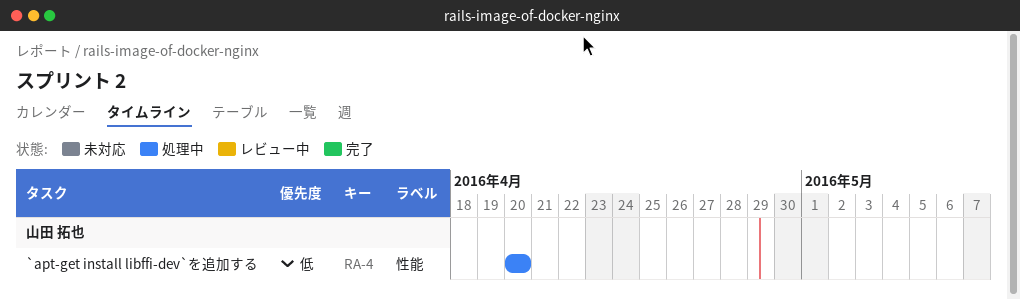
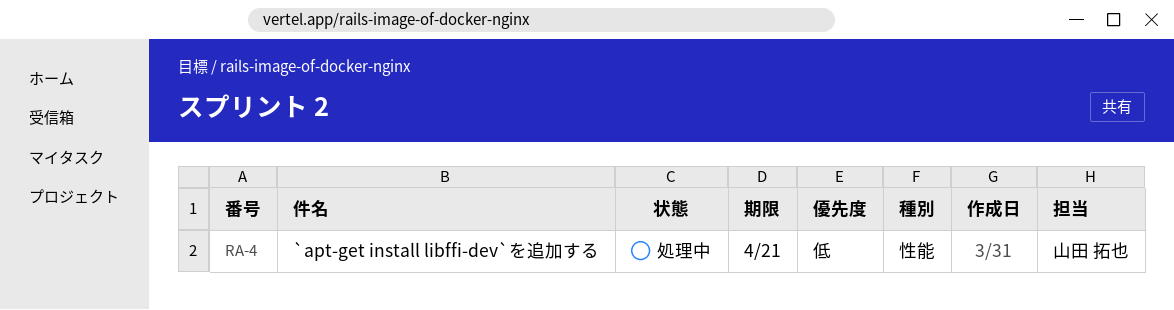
RA-4, due: Apr 20 -> Apr 21

